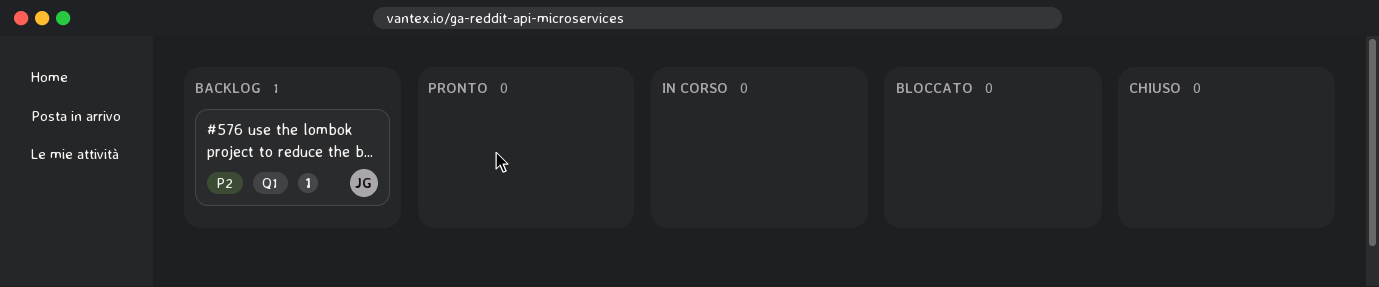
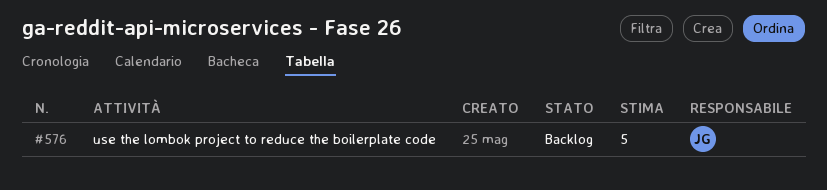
#576, estimate: 1 -> 5

